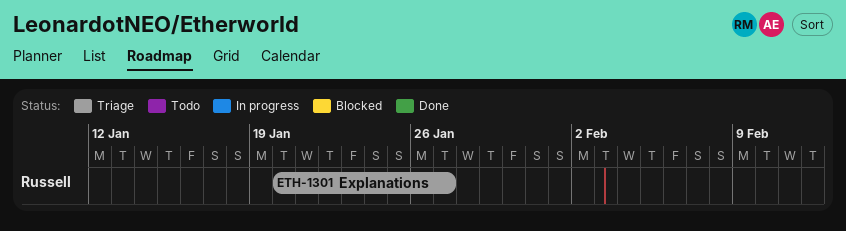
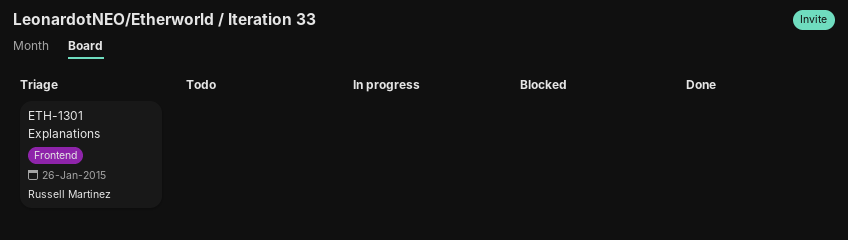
ETH-1301, due: Jan 27 -> Jan 26

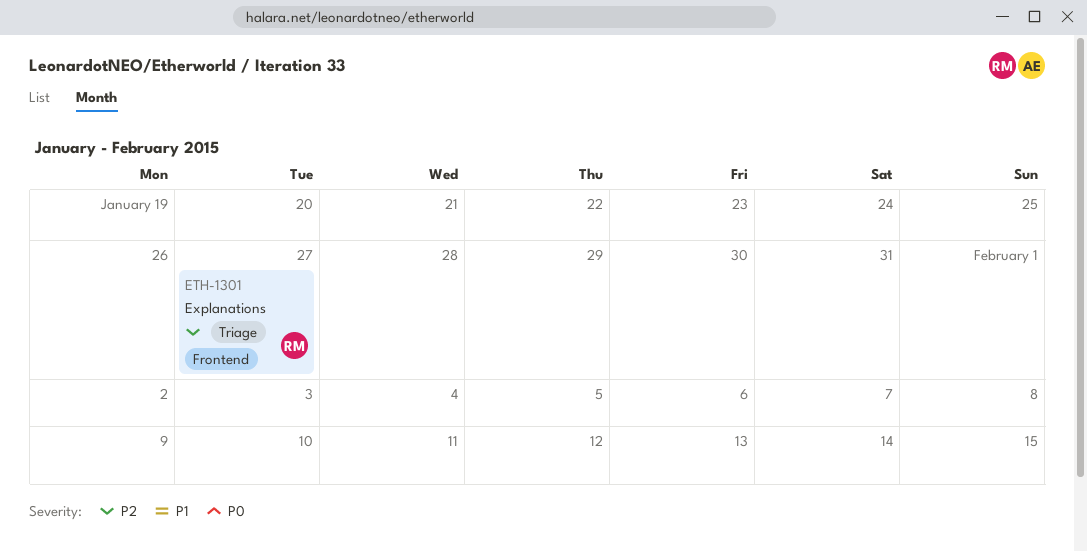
ETH-1301, due: Jan 26 -> Jan 27

